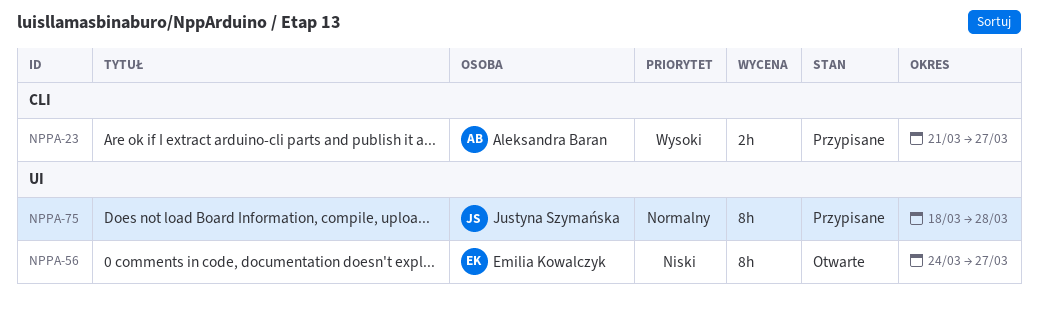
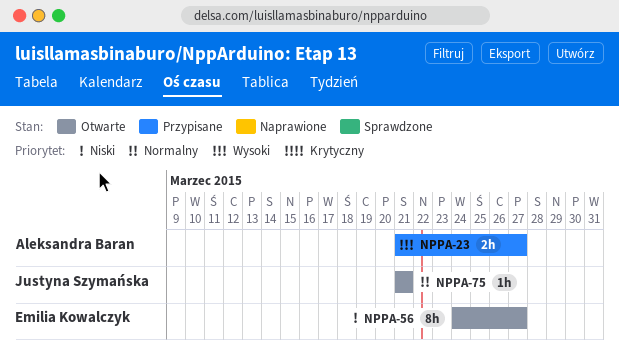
NPPA-75, status: Przypisane -> Otwarte
NPPA-75, estimate: 8h -> 1h
NPPA-75, start: Mar 18 -> Mar 21
NPPA-75, due: Mar 28 -> Mar 21

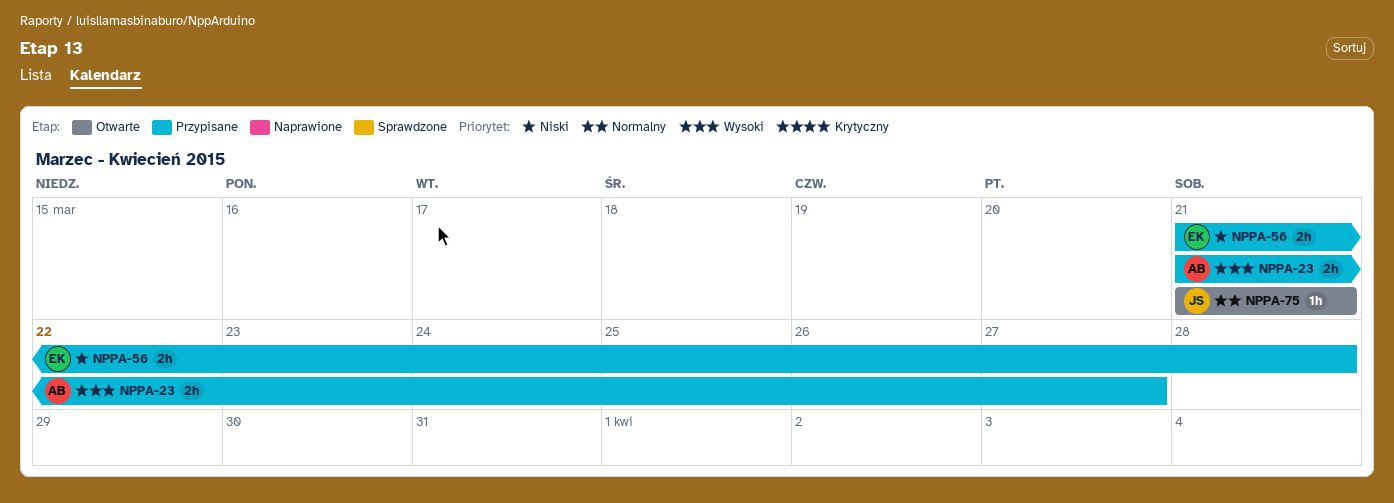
NPPA-56, status: Otwarte -> Przypisane
NPPA-56, estimate: 8h -> 2h
NPPA-56, start: Mar 24 -> Mar 21
NPPA-56, due: Mar 27 -> Mar 28

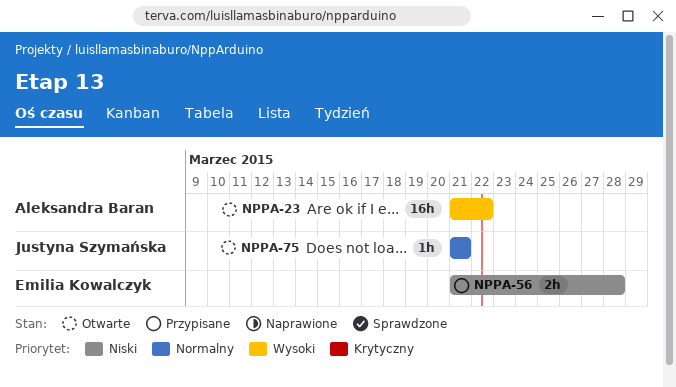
NPPA-23, status: Przypisane -> Otwarte
NPPA-23, estimate: 2h -> 16h
NPPA-23, due: Mar 27 -> Mar 22

